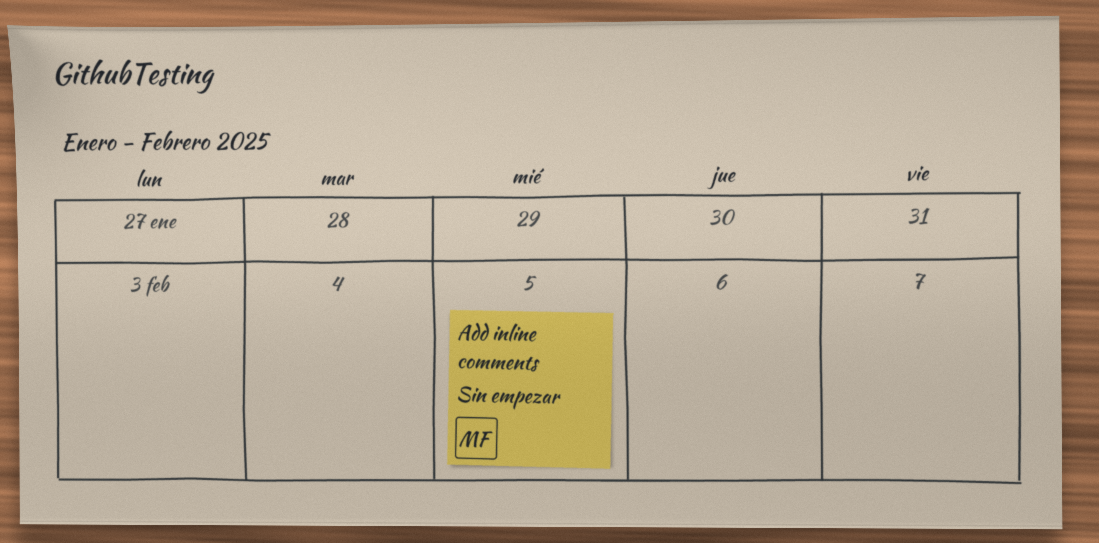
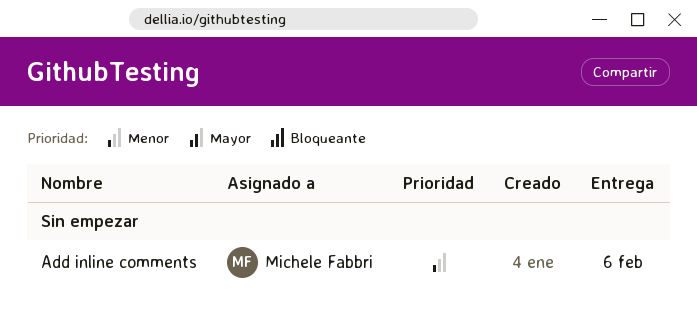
Add inline comments, due: Feb 5 -> Feb 6

